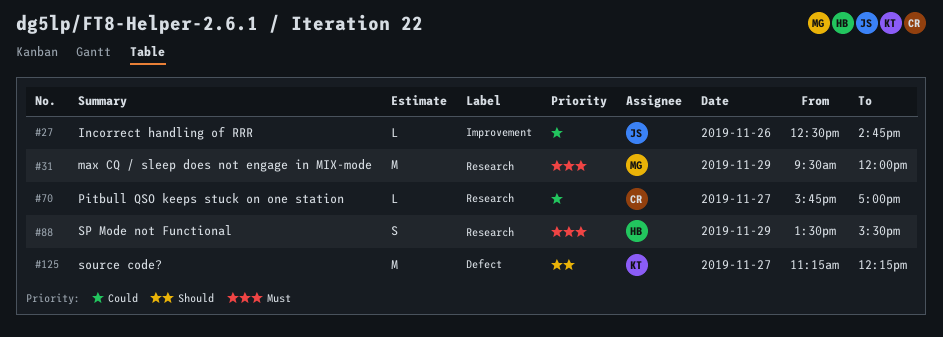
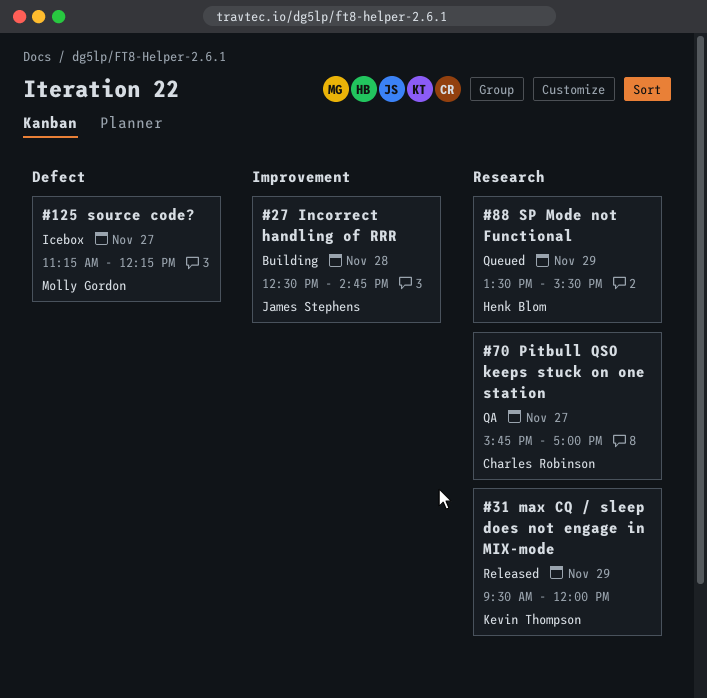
#27, day: Nov 26 -> Nov 28
#31, owner: Molly Gordon -> Kevin Thompson
#125, owner: Kevin Thompson -> Molly Gordon

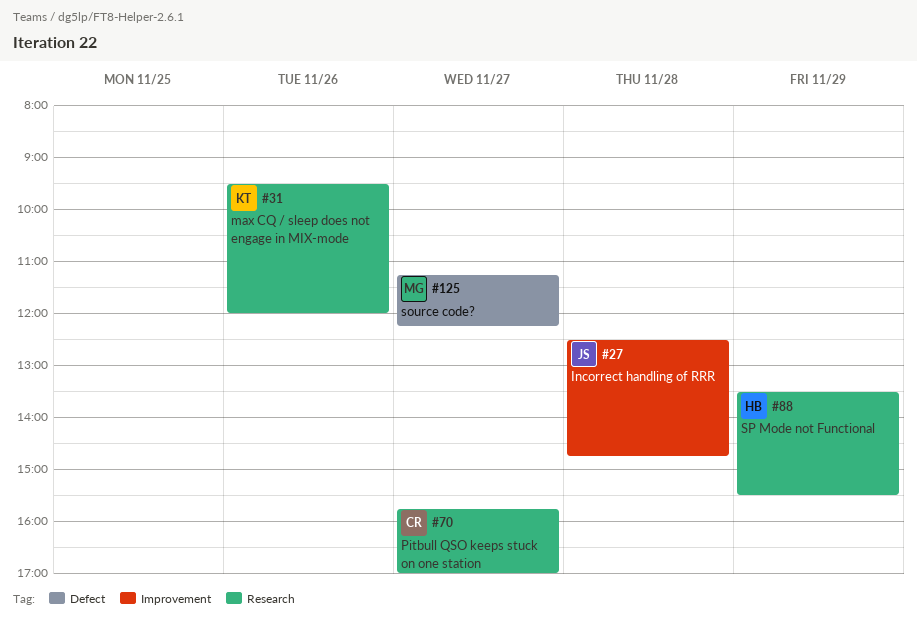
#31, day: Nov 29 -> Nov 26

